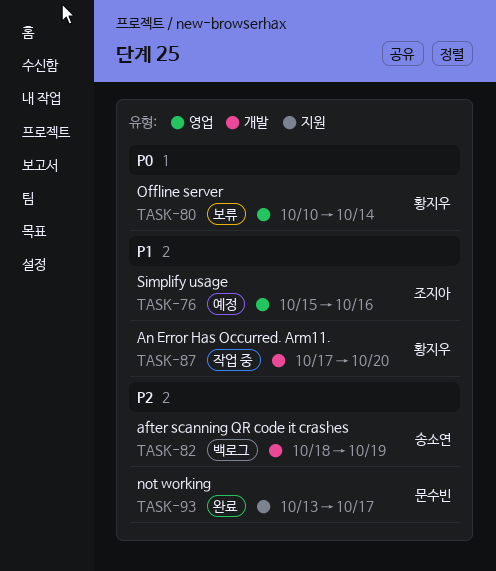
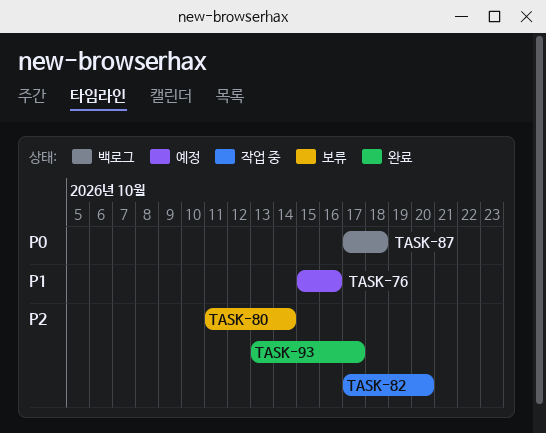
TASK-80, priority: P0 -> P2
TASK-80, start: Oct 10 -> Oct 11
TASK-82, status: 백로그 -> 작업 중
TASK-82, start: Oct 18 -> Oct 17
TASK-82, due: Oct 19 -> Oct 20
TASK-87, status: 작업 중 -> 백로그
TASK-87, priority: P1 -> P0
TASK-87, due: Oct 20 -> Oct 18

